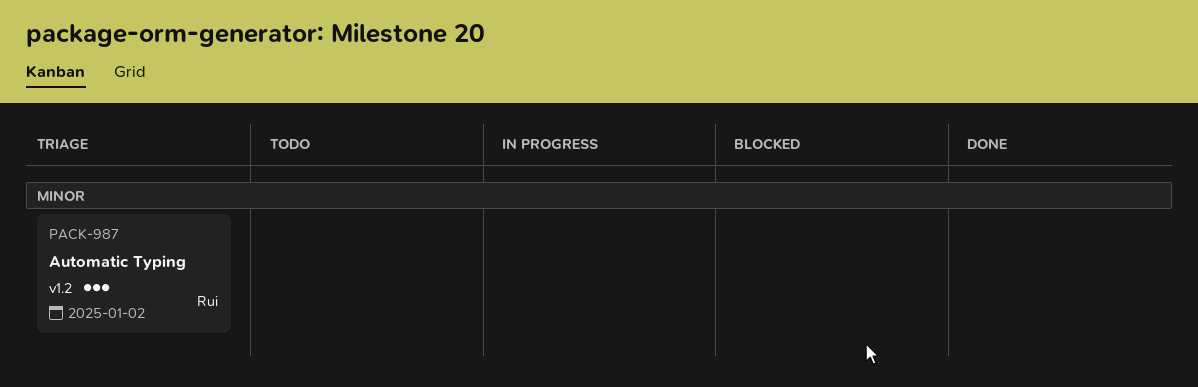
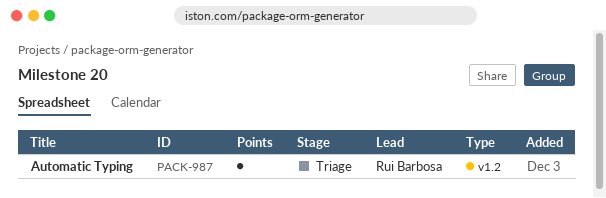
PACK-987, estimate: 3 -> 1

